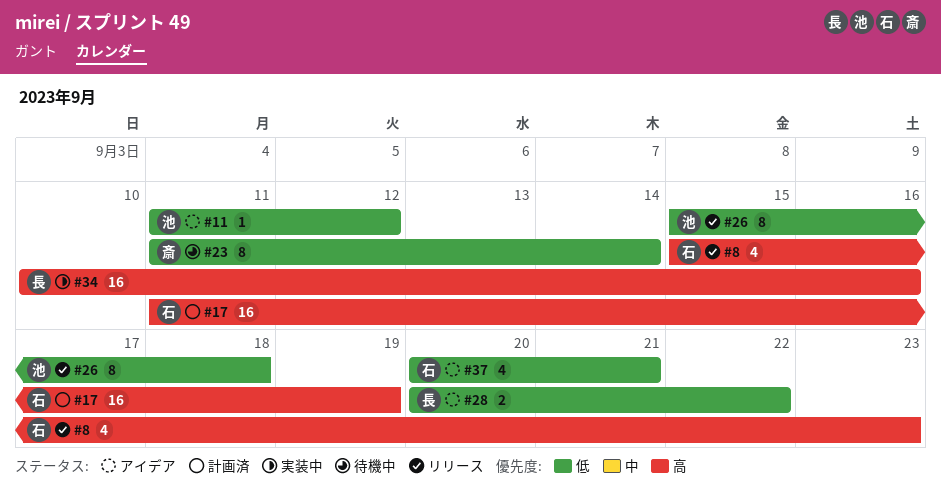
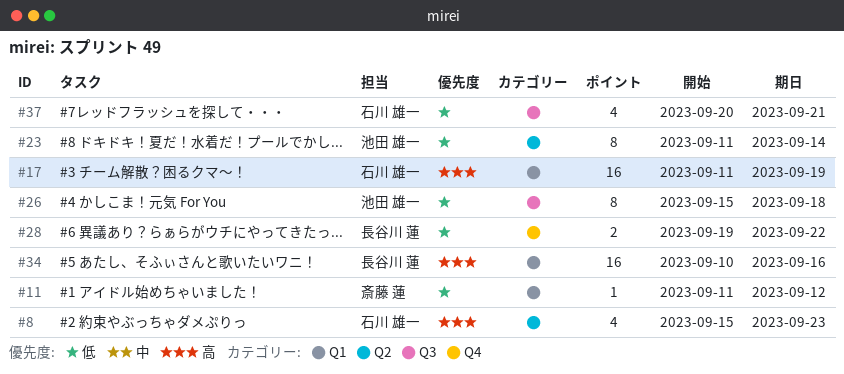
#11, owner: 池田 雄一 -> 斎藤 蓮
#23, owner: 斎藤 蓮 -> 池田 雄一
#28, start: Sep 20 -> Sep 19

